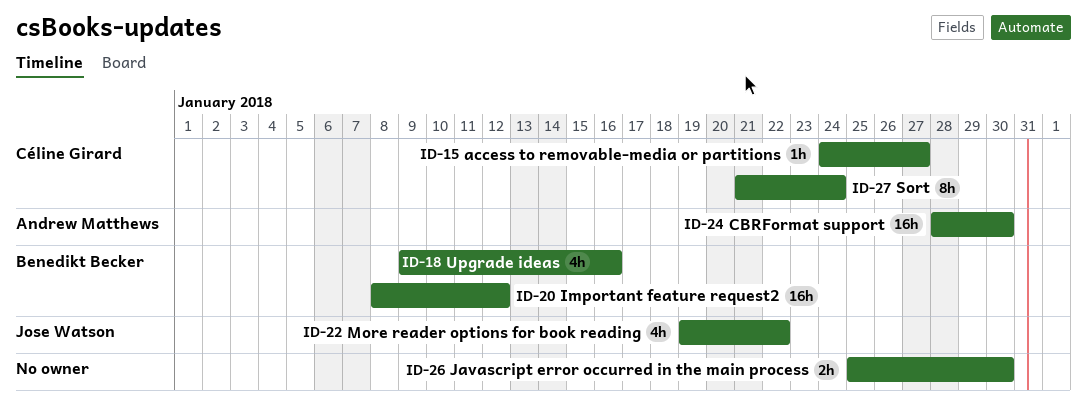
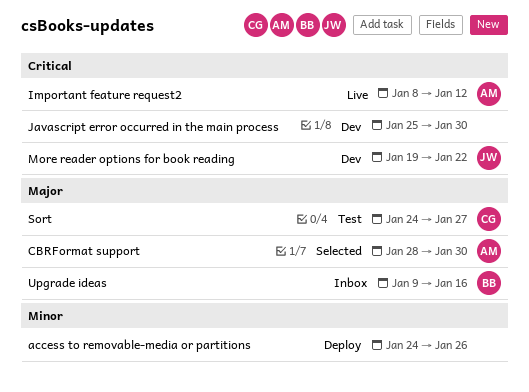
access to removable-media or partitions, owner: Céline Girard -> none
access to removable-media or partitions, due: Jan 27 -> Jan 26
Important feature request2, owner: Benedikt Becker -> Andrew Matthews
Sort, start: Jan 21 -> Jan 24
Sort, due: Jan 24 -> Jan 27

